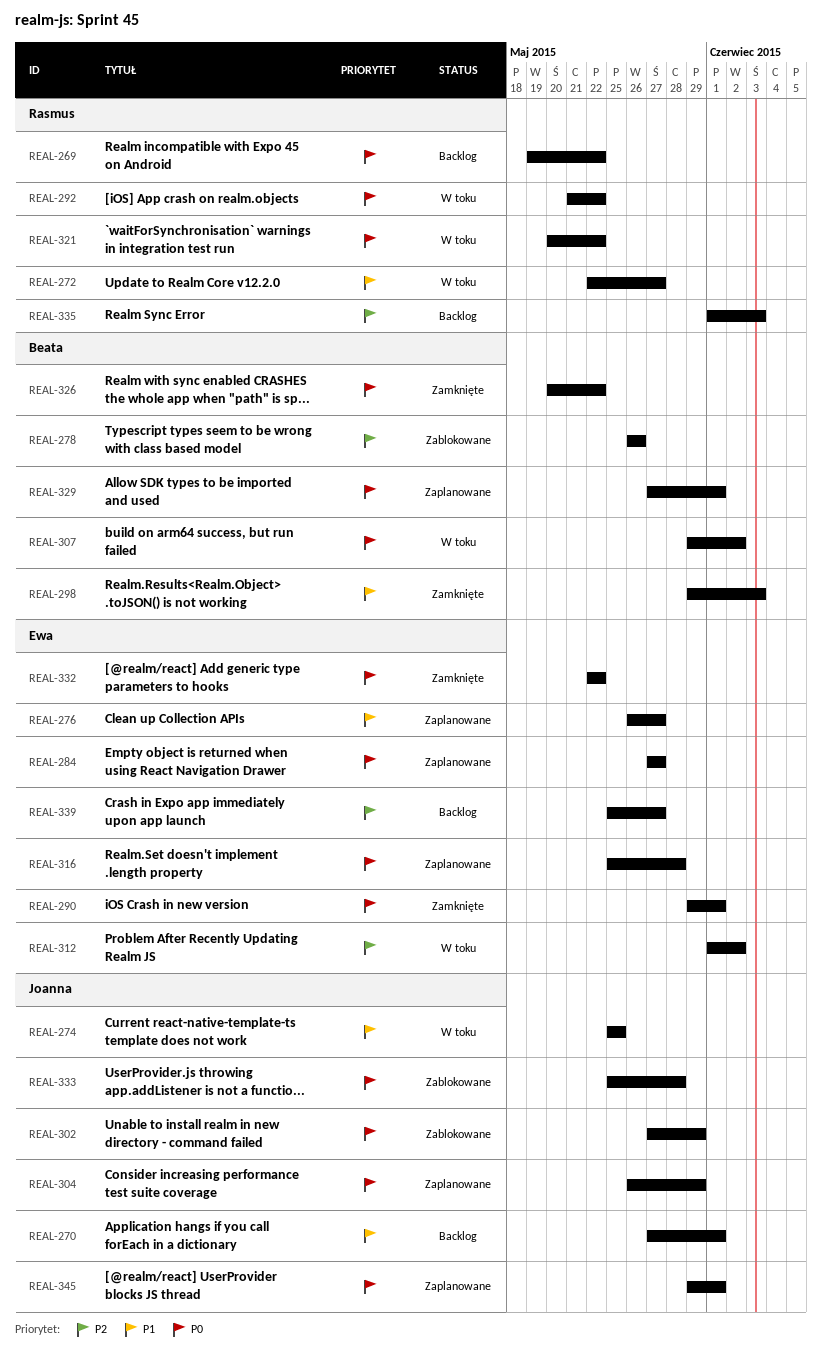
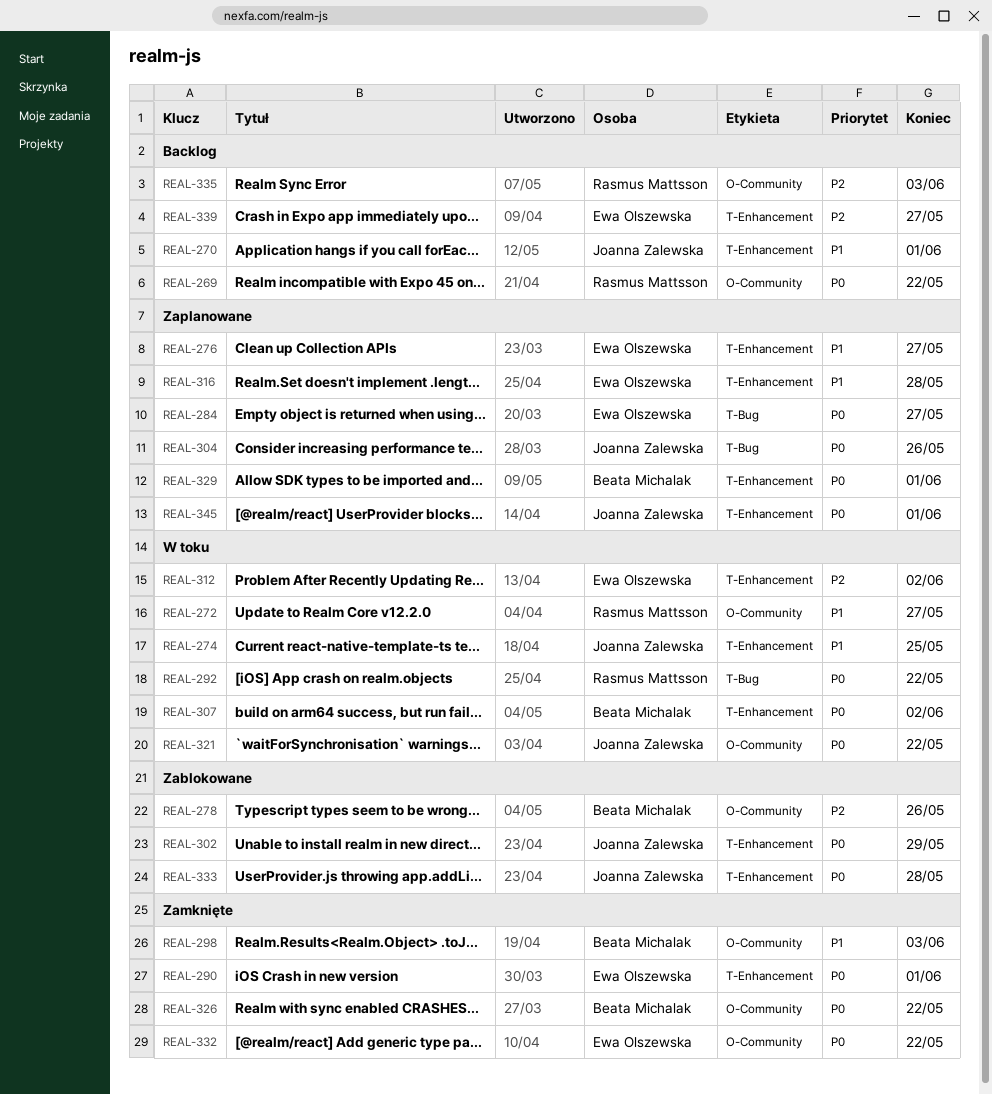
REAL-304, due: May 29 -> May 26
REAL-316, priority: P0 -> P1
REAL-321, owner: Rasmus Mattsson -> Joanna Zalewska

